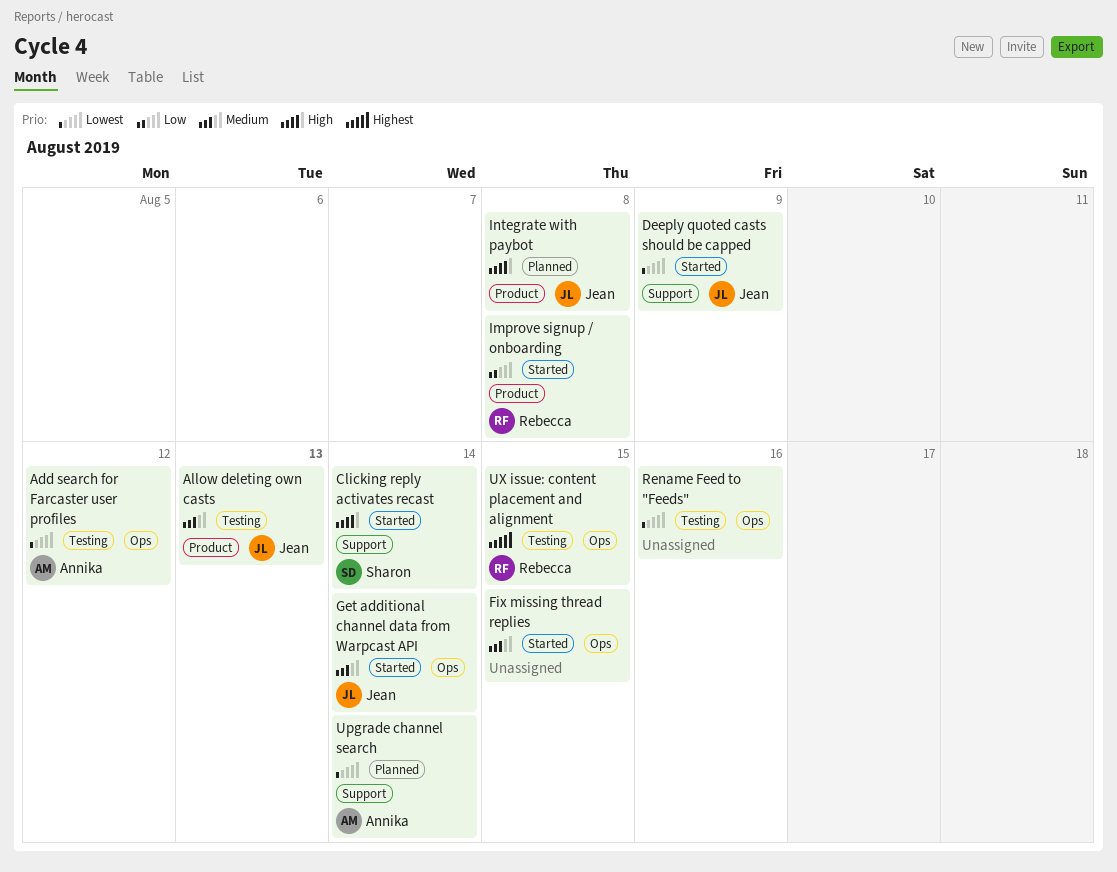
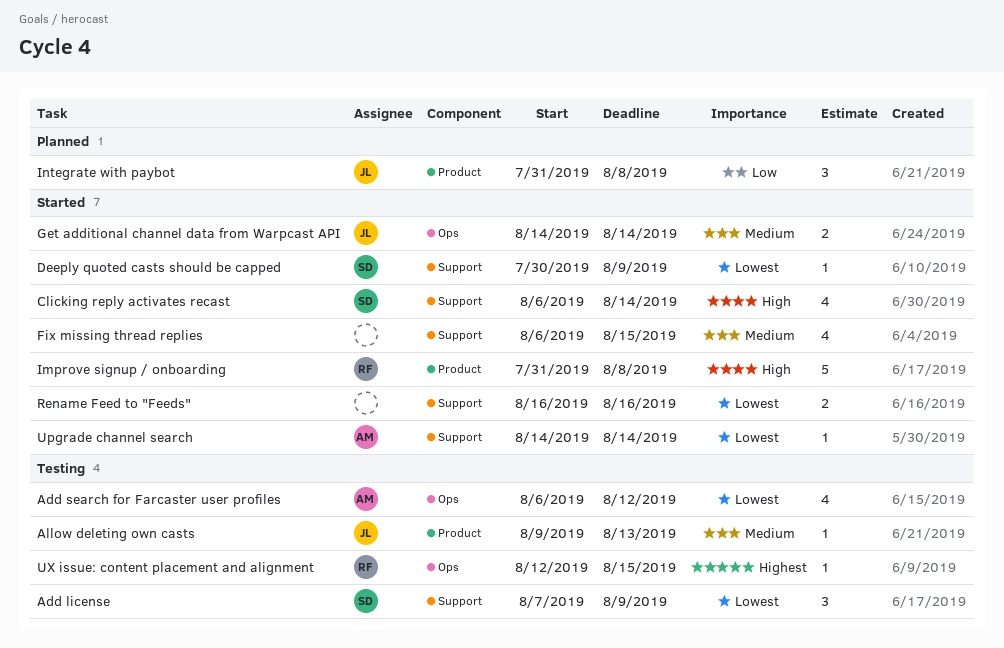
Add license: none -> present
Deeply quoted casts should be capped, owner: Jean -> Sharon
Fix missing thread replies, label: Ops -> Support
Improve signup / onboarding, priority: Low -> High
Integrate with paybot, priority: High -> Low
Rename Feed to "Feeds", status: Testing -> Started
Rename Feed to "Feeds", label: Ops -> Support
Upgrade channel search, status: Planned -> Started

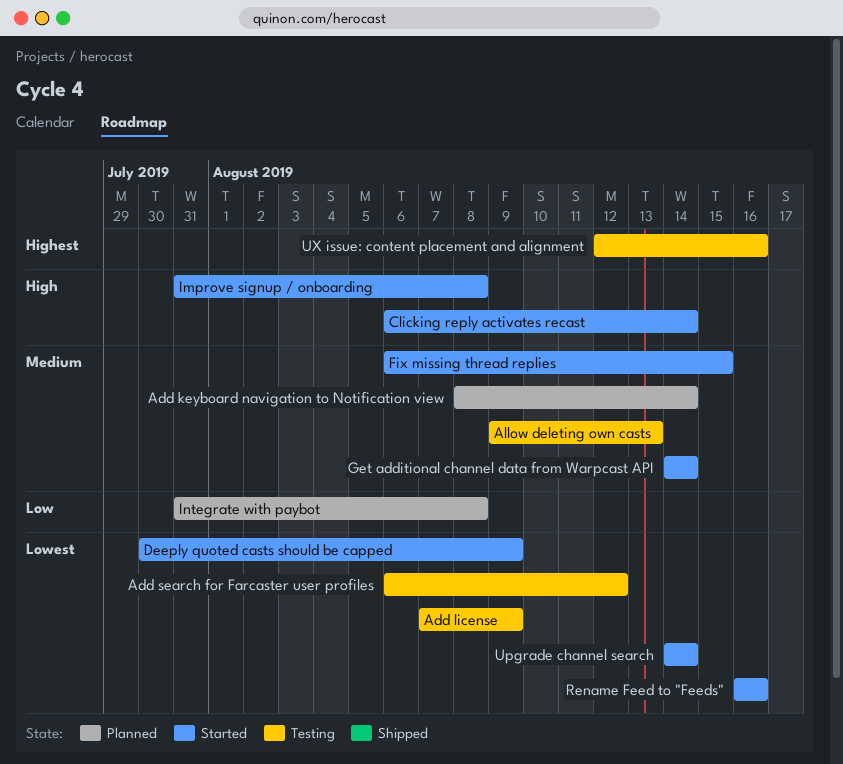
Add keyboard navigation to Notification view: none -> present
UX issue: content placement and alignment, due: Aug 15 -> Aug 16

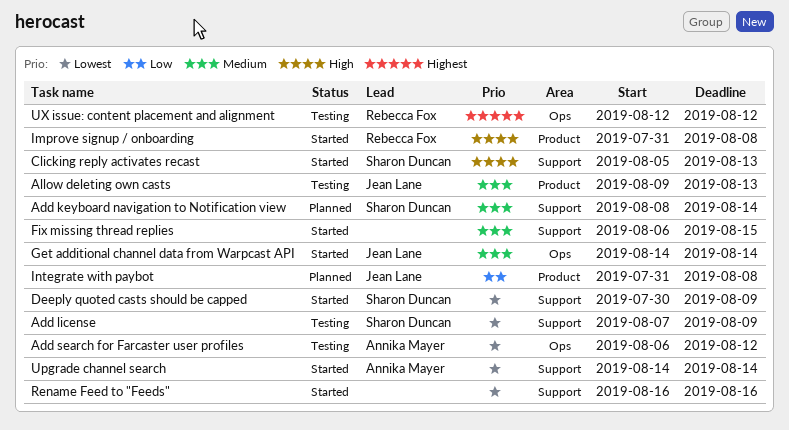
Clicking reply activates recast, start: Aug 6 -> Aug 5
Clicking reply activates recast, due: Aug 14 -> Aug 13
UX issue: content placement and alignment, due: Aug 16 -> Aug 12

